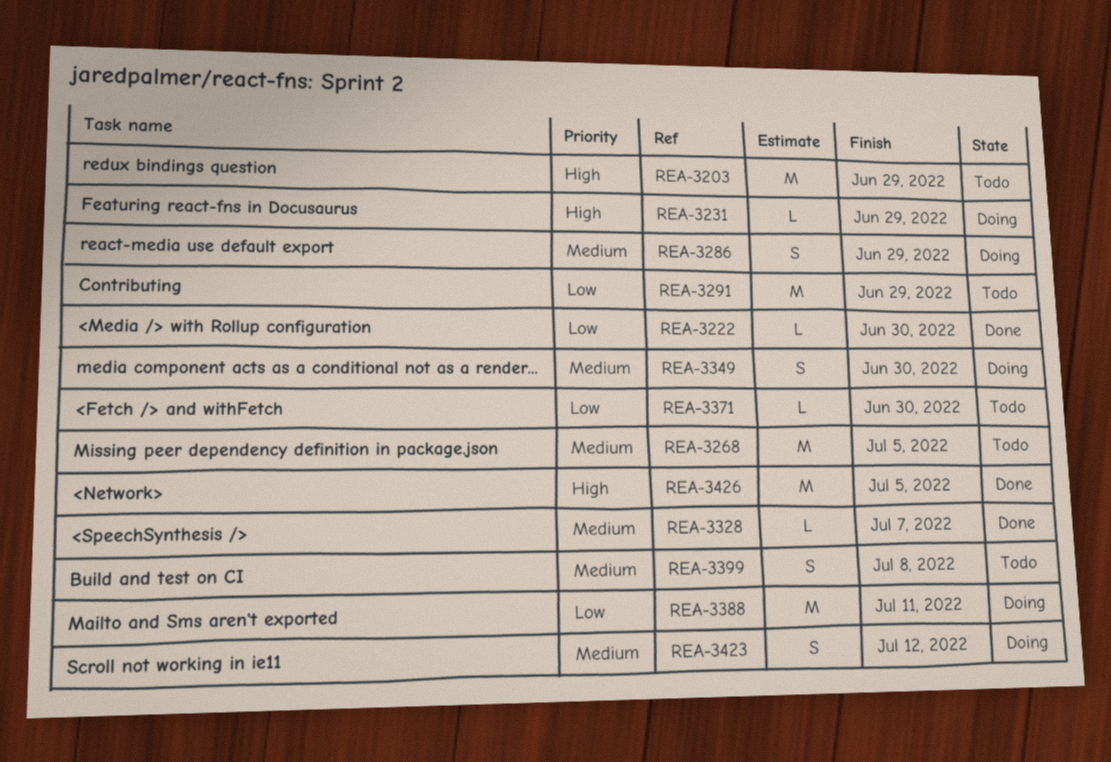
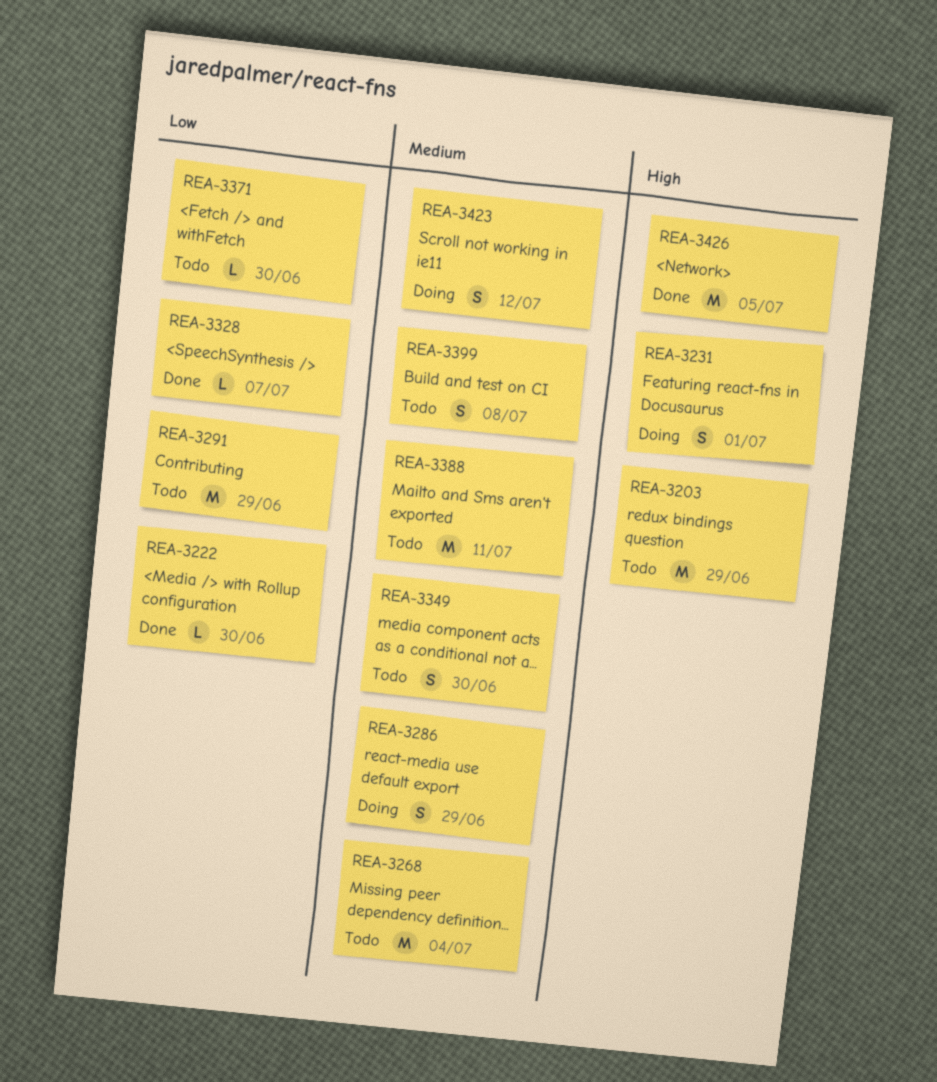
REA-3231, estimate: L -> S
REA-3231, due: Jun 29 -> Jul 1
REA-3268, due: Jul 5 -> Jul 4
REA-3328, priority: Medium -> Low
REA-3349, status: Doing -> Todo
REA-3388, status: Doing -> Todo
REA-3388, priority: Low -> Medium

